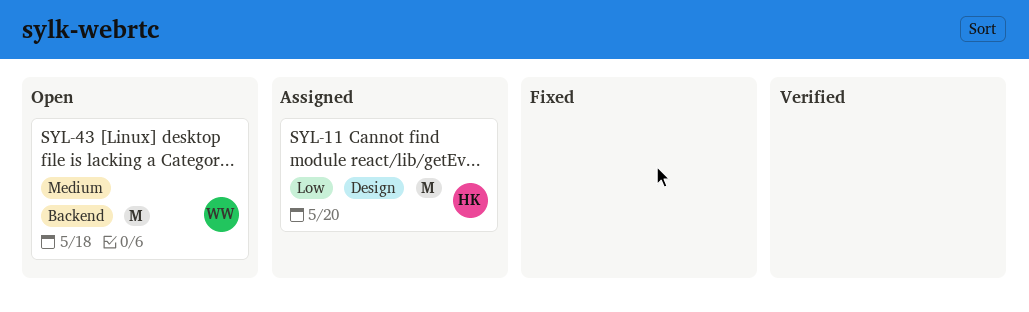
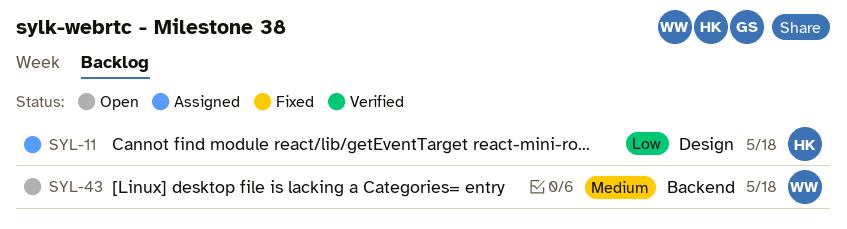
SYL-11, due: May 20 -> May 18

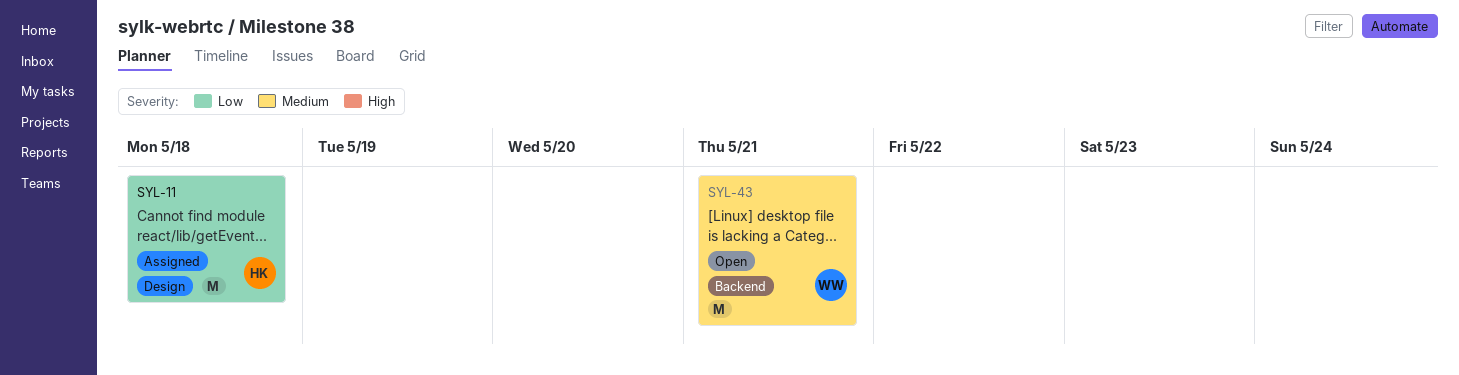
SYL-43, due: May 18 -> May 21

